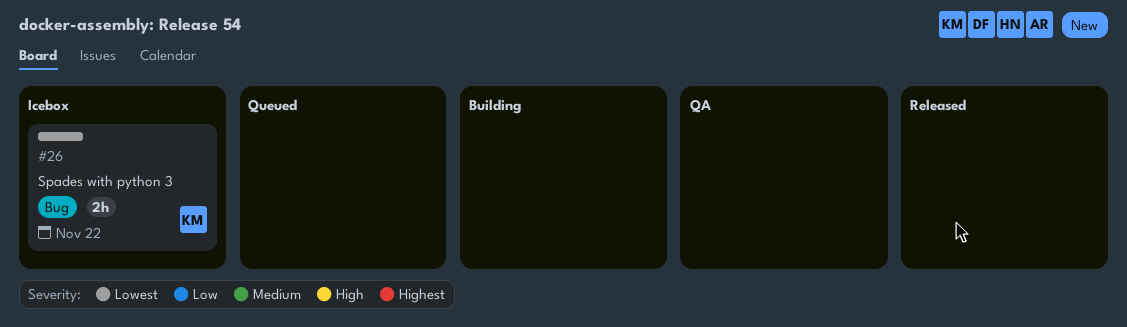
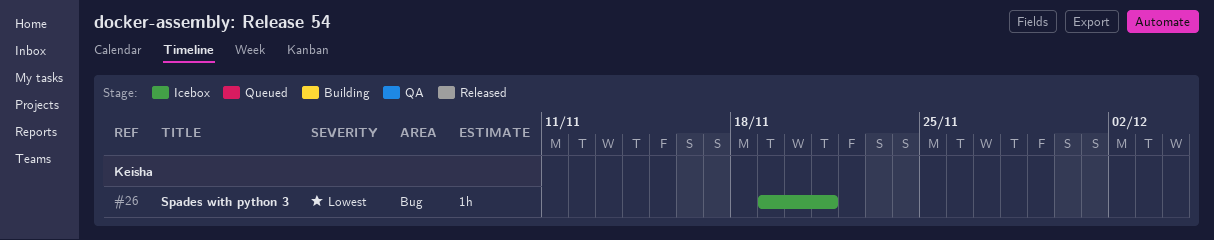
#26, estimate: 2h -> 1h
#26, due: Nov 22 -> Nov 21

